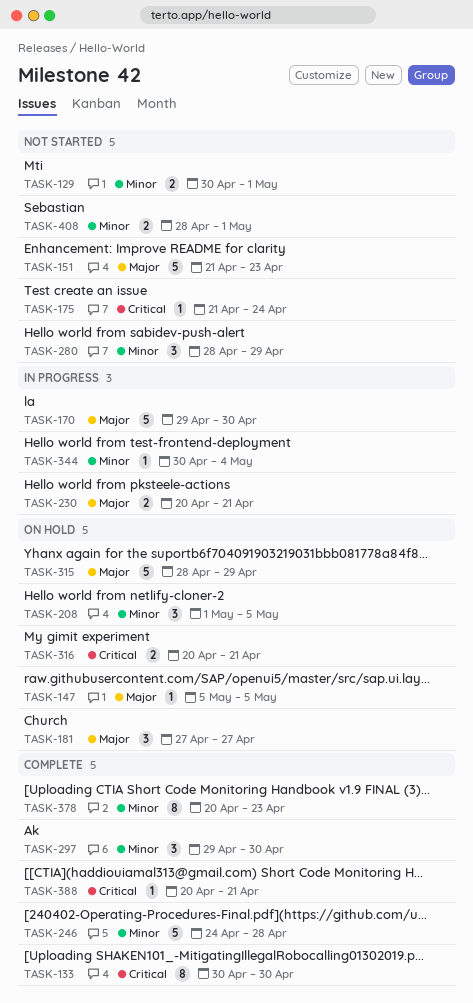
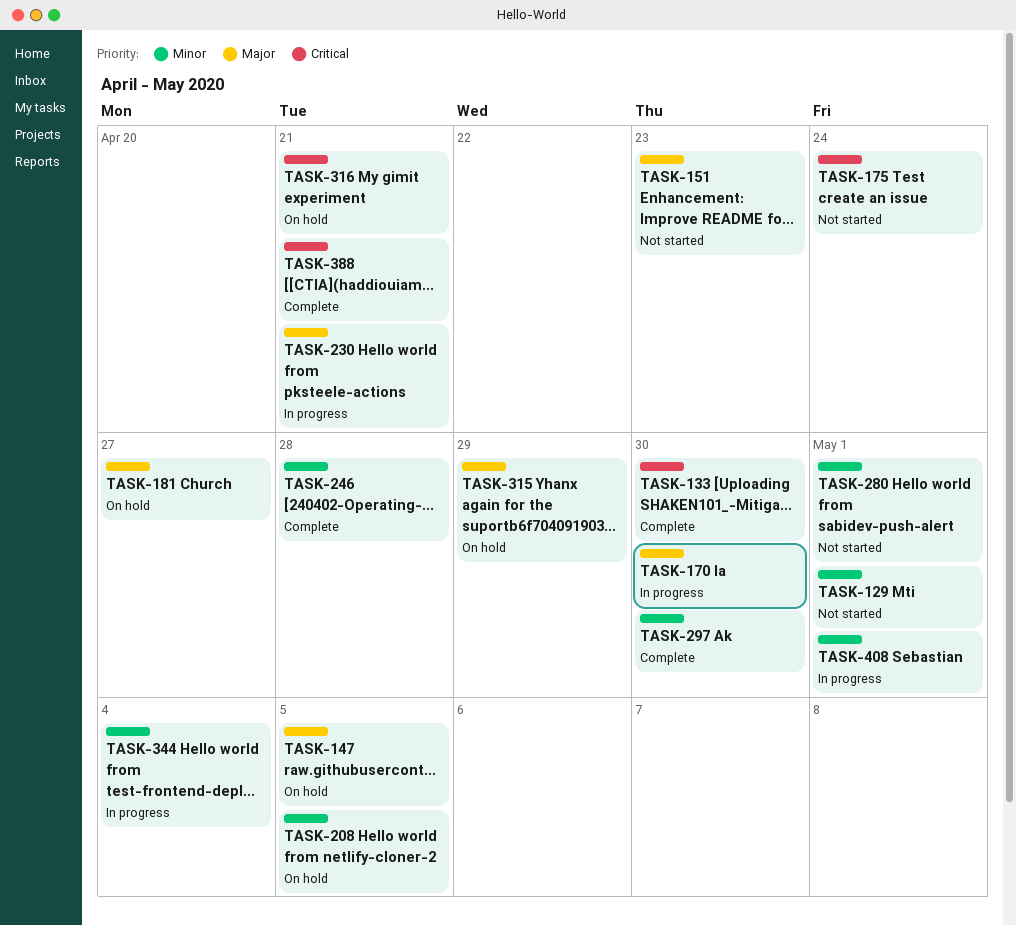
TASK-280, due: Apr 29 -> May 1
TASK-378: present -> none
TASK-408, status: Not started -> In progress

